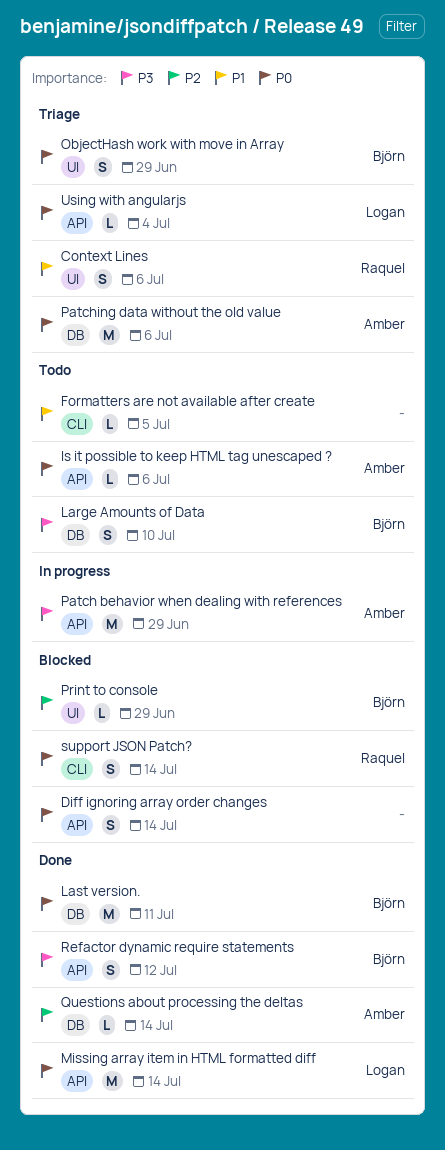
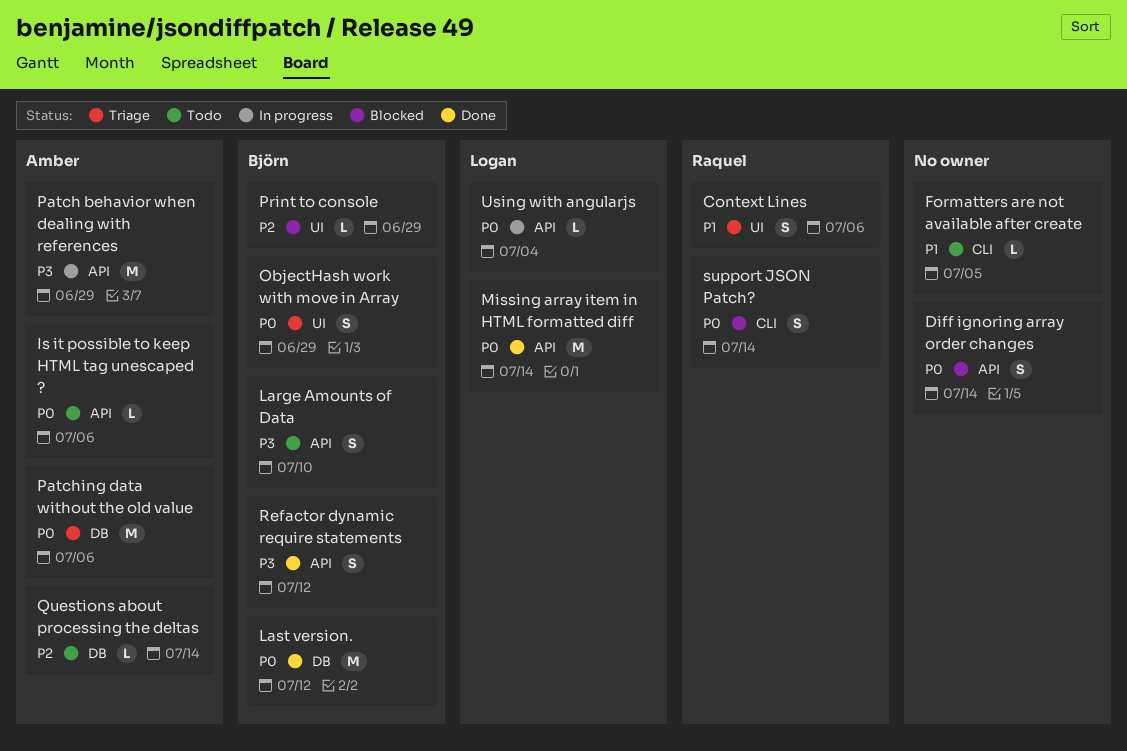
Large Amounts of Data, label: DB -> API
Last version., due: Jul 11 -> Jul 12
Questions about processing the deltas, status: Done -> Todo
Using with angularjs, status: Triage -> In progress

